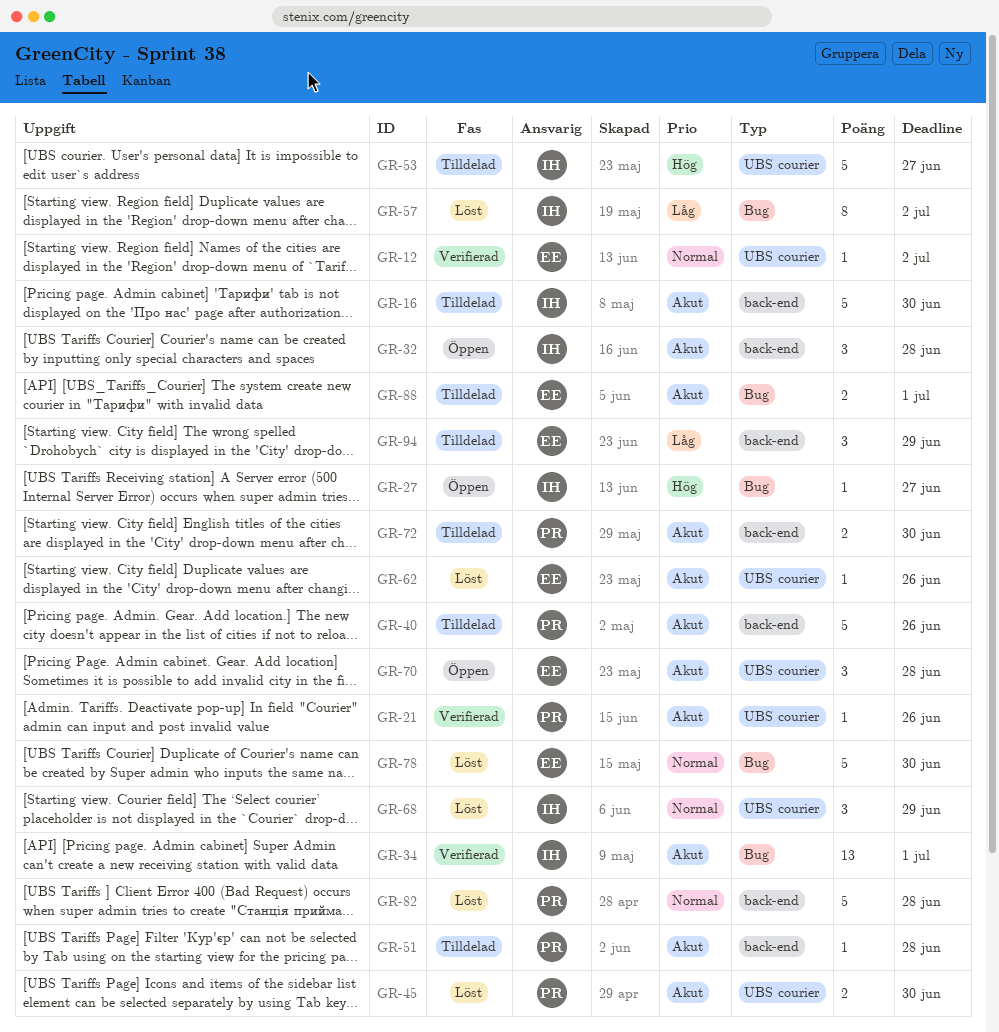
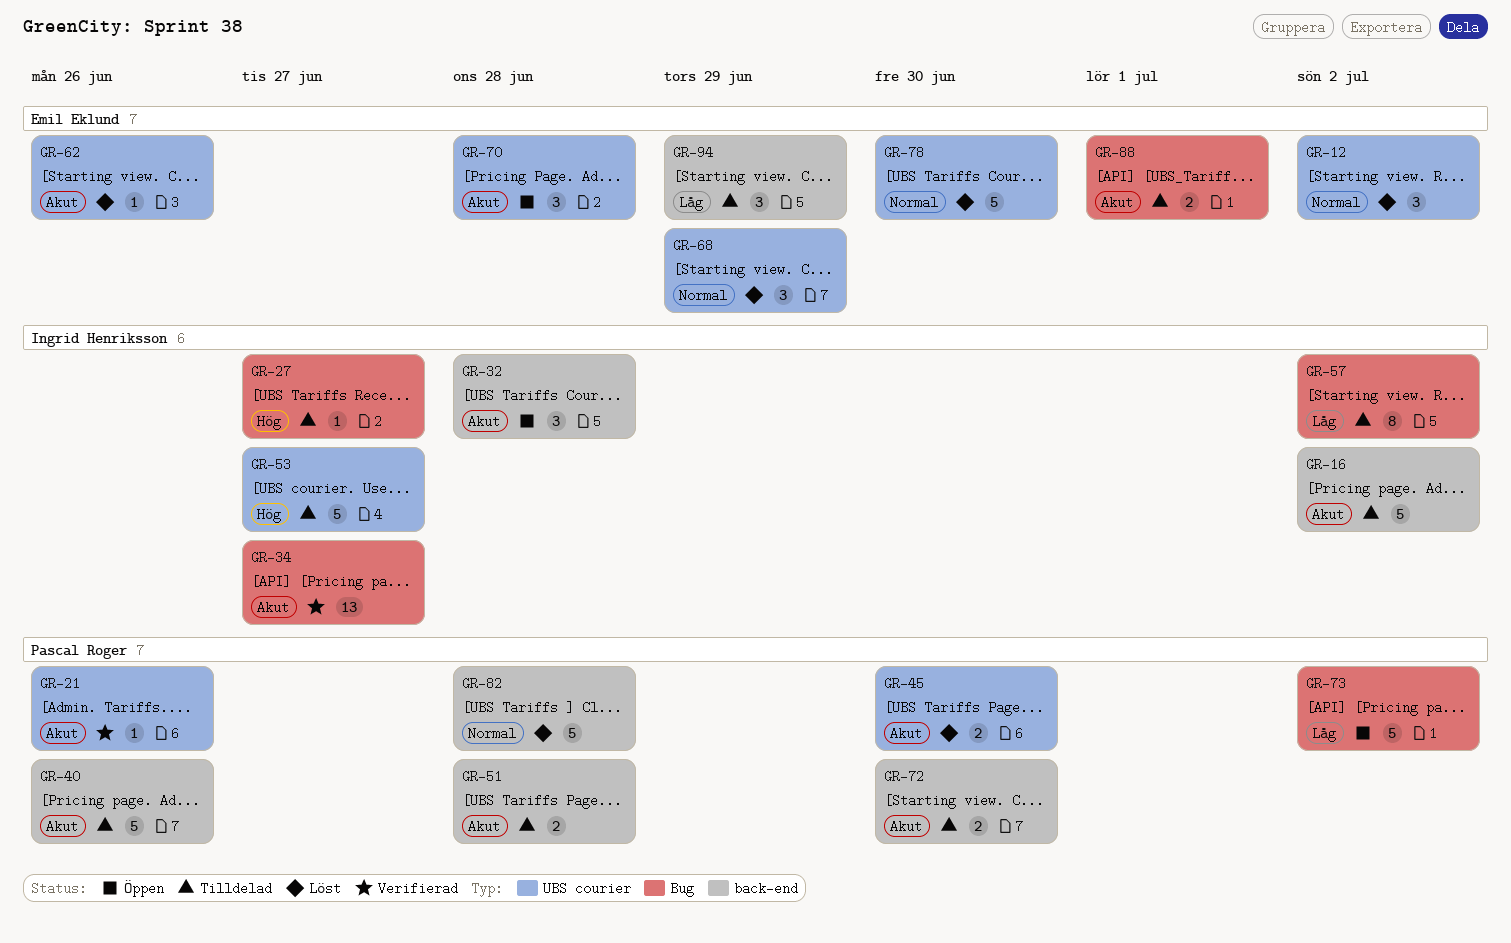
GR-12, status: Verifierad -> Löst
GR-12, estimate: 1 -> 3
GR-16, due: Jun 30 -> Jul 2
GR-27, status: Öppen -> Tilldelad
GR-34, due: Jul 1 -> Jun 27
GR-51, estimate: 1 -> 2
GR-57, status: Löst -> Tilldelad
GR-68, owner: Ingrid Henriksson -> Emil Eklund
GR-73: none -> present
GR-78, label: Bug -> UBS courier

